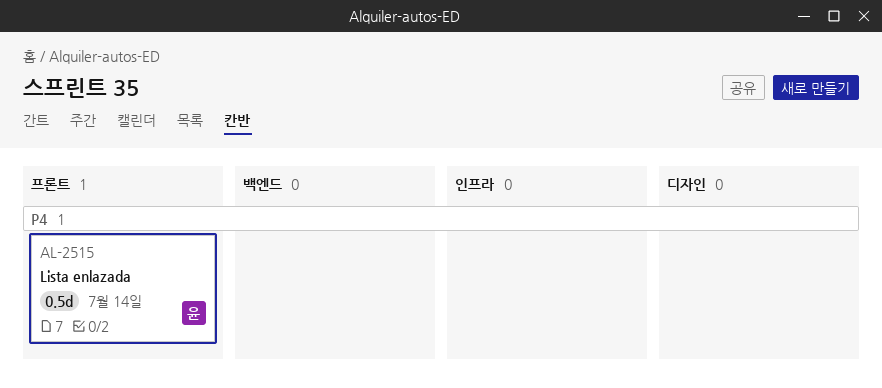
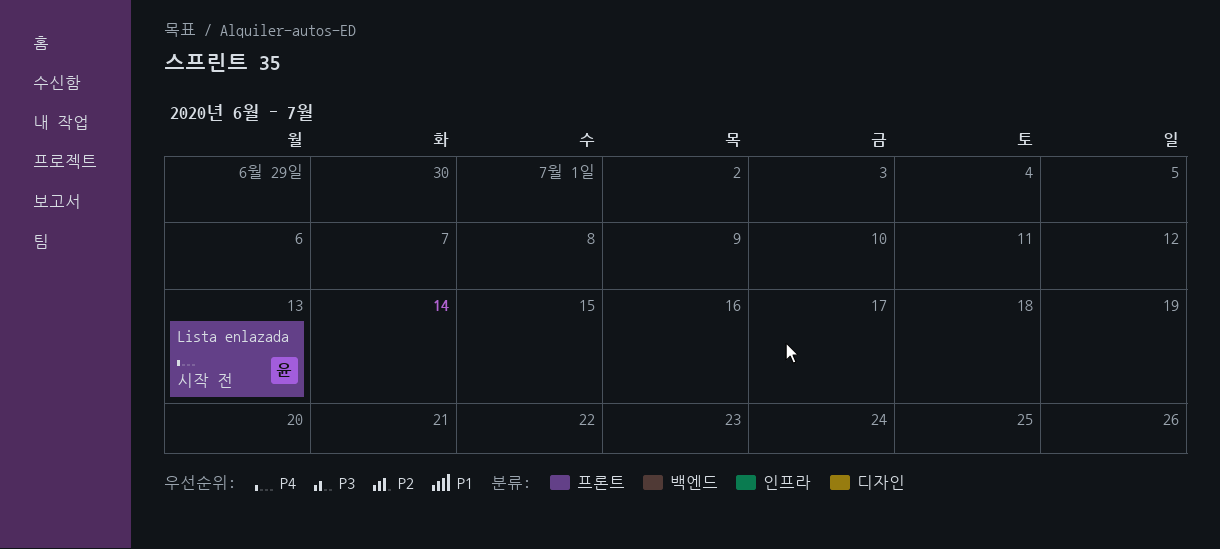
Lista enlazada, due: Jul 14 -> Jul 13

